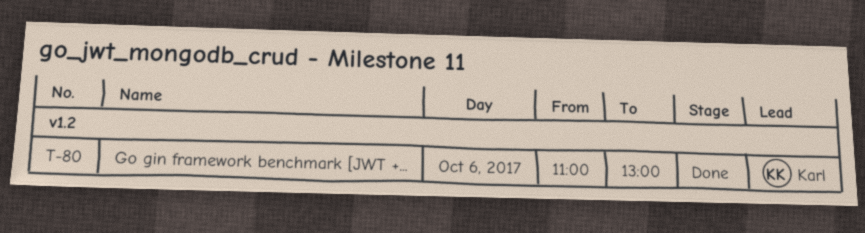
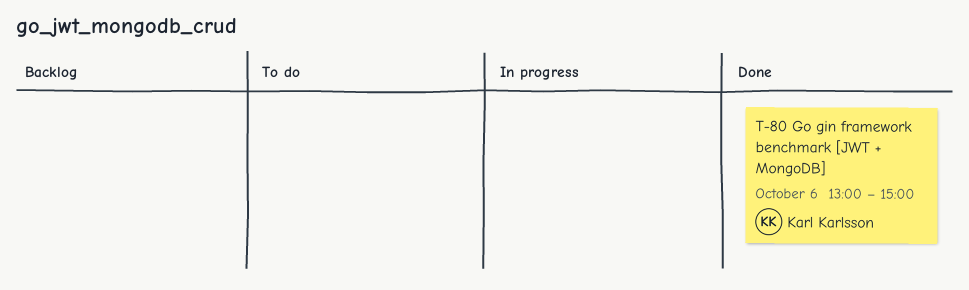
T-80, begins: 11:00 -> 13:00
T-80, ends: 13:00 -> 15:00

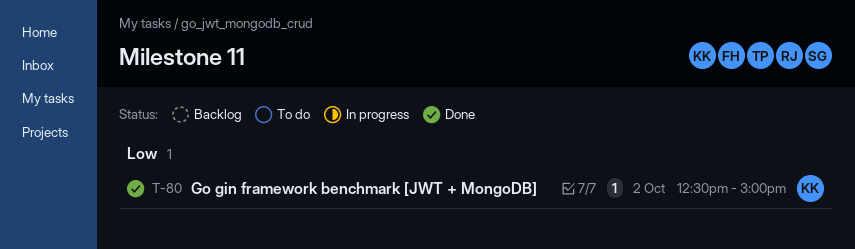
T-80, day: Oct 6 -> Oct 2
T-80, begins: 13:00 -> 12:30

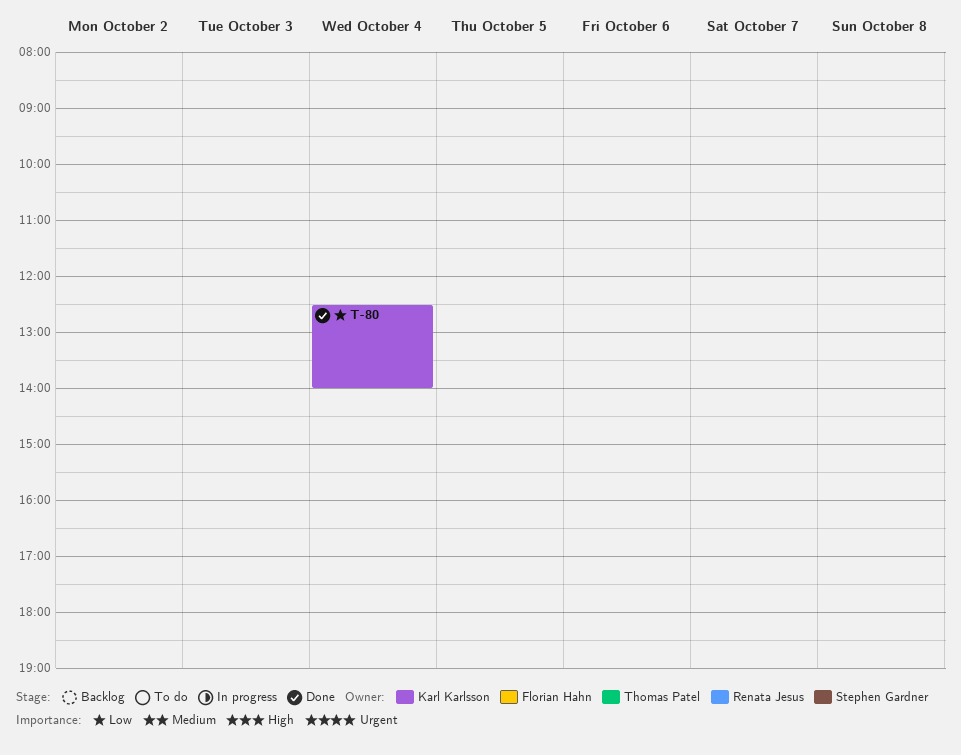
T-80, day: Oct 2 -> Oct 4
T-80, ends: 15:00 -> 14:00

